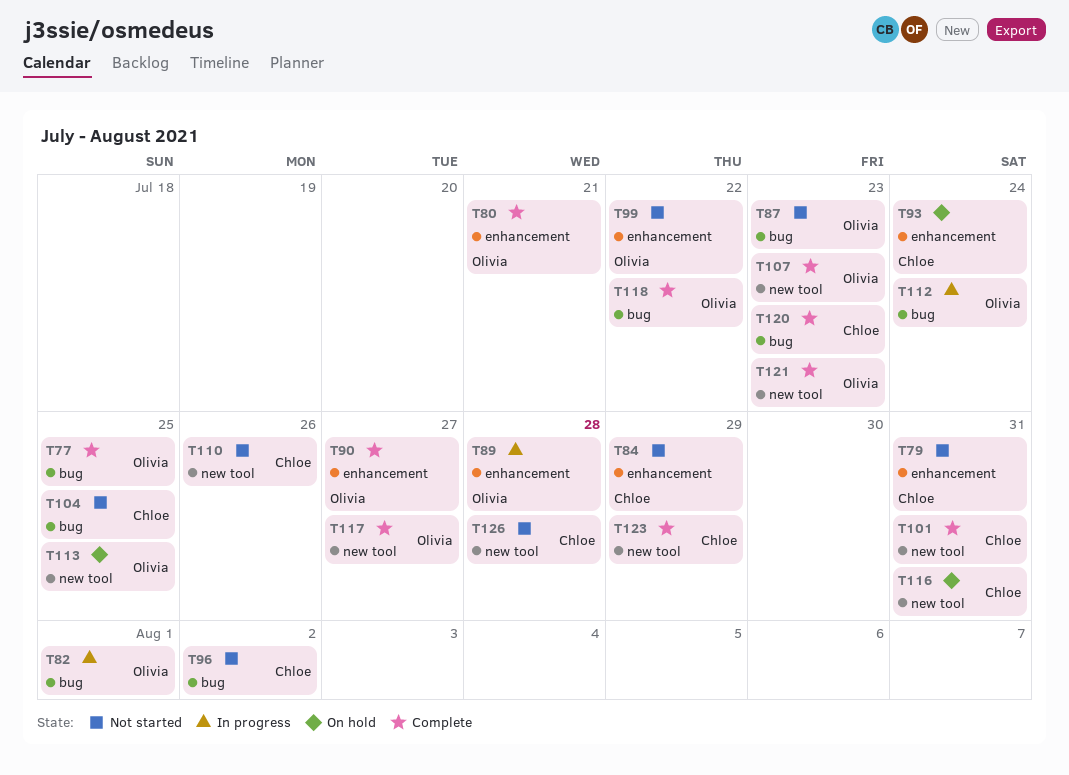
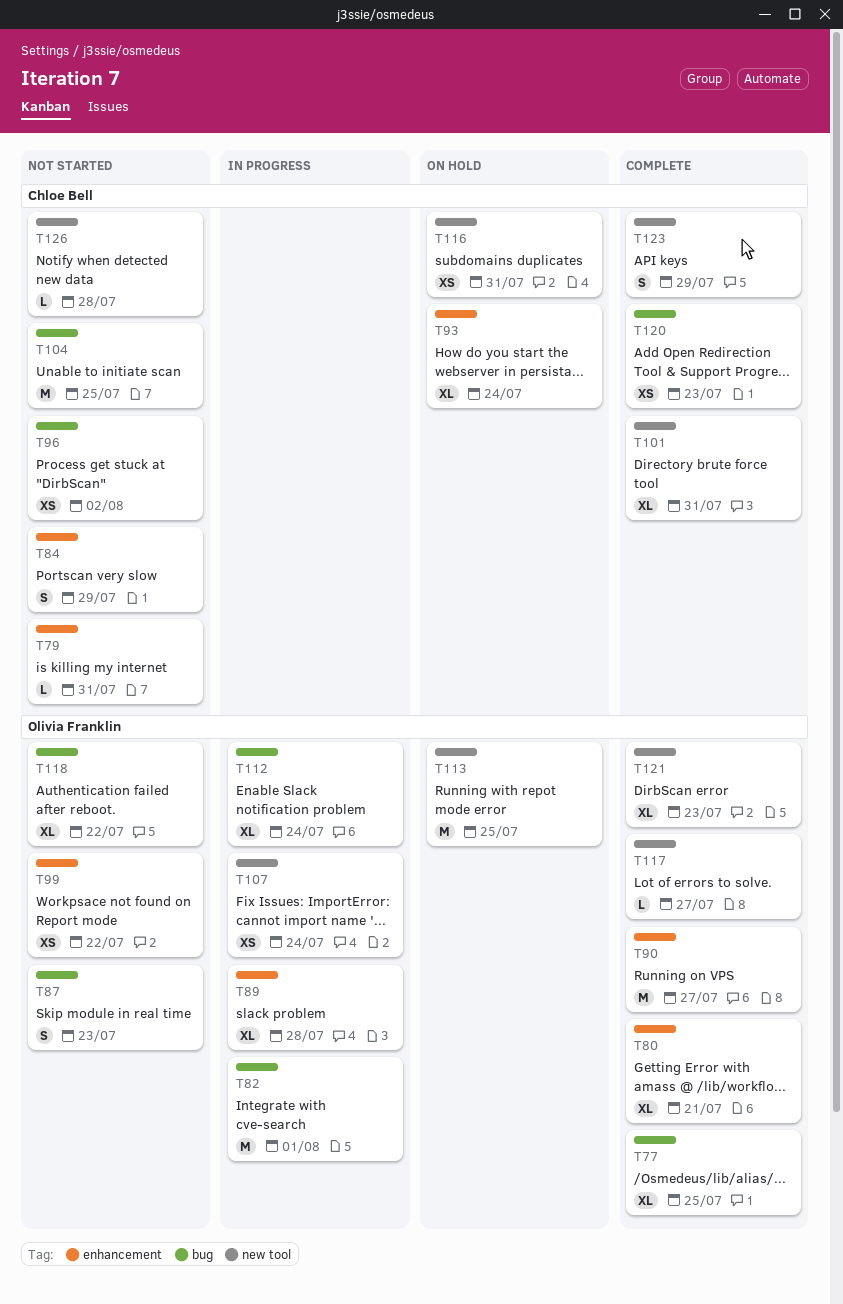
T107, status: Complete -> In progress
T107, due: Jul 23 -> Jul 24
T110: present -> none
T118, status: Complete -> Not started

